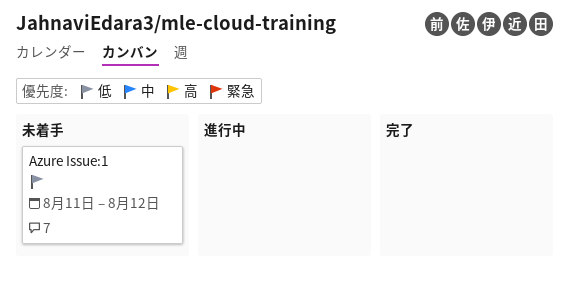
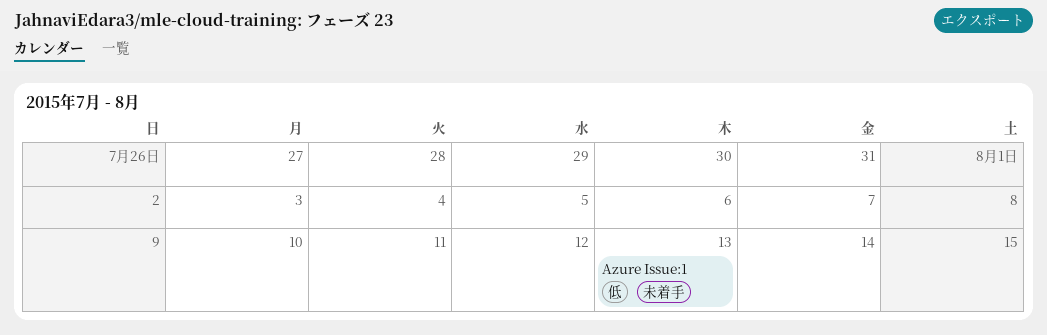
Azure Issue:1, due: Aug 12 -> Aug 13

